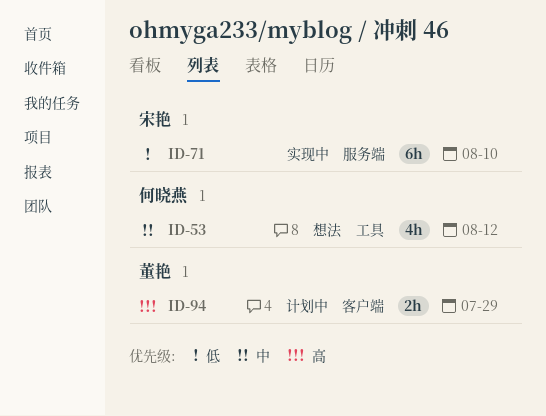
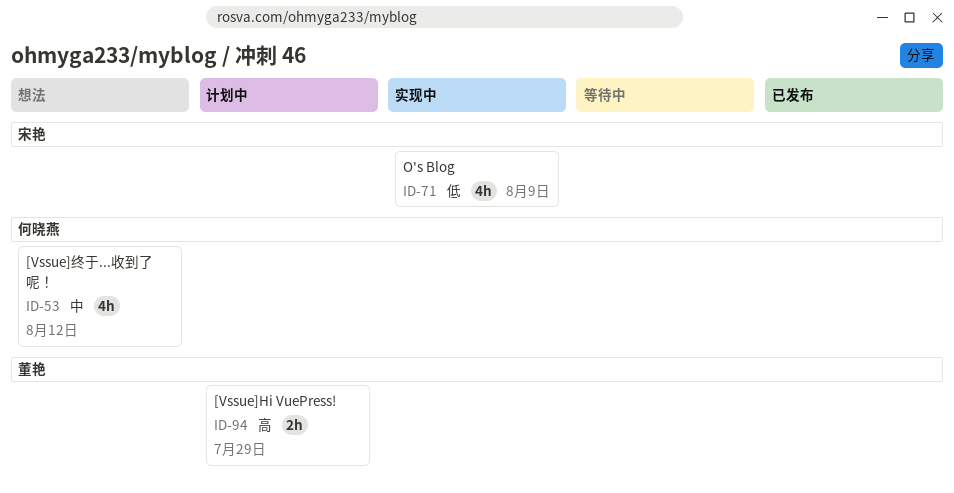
ID-71, estimate: 6h -> 4h
ID-71, due: Aug 10 -> Aug 9

